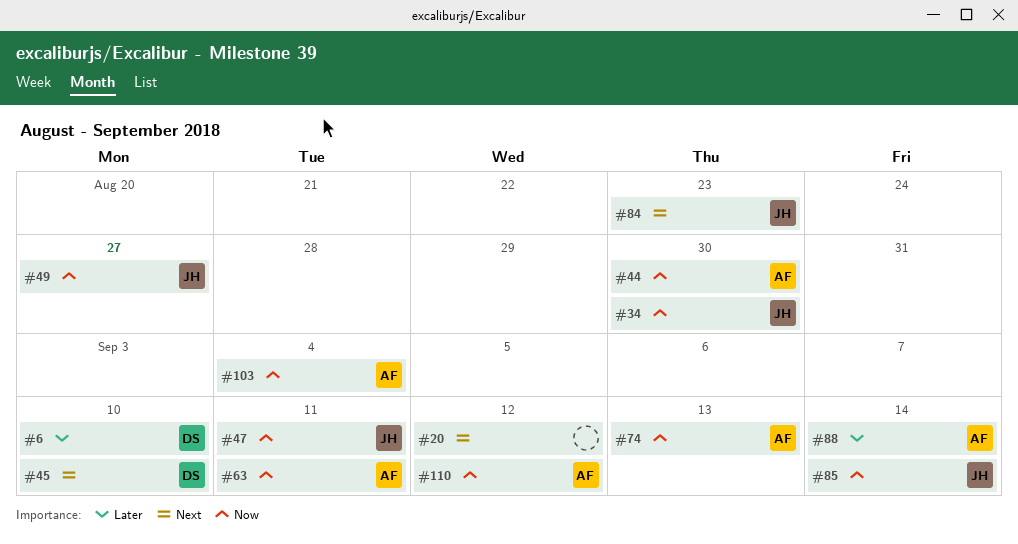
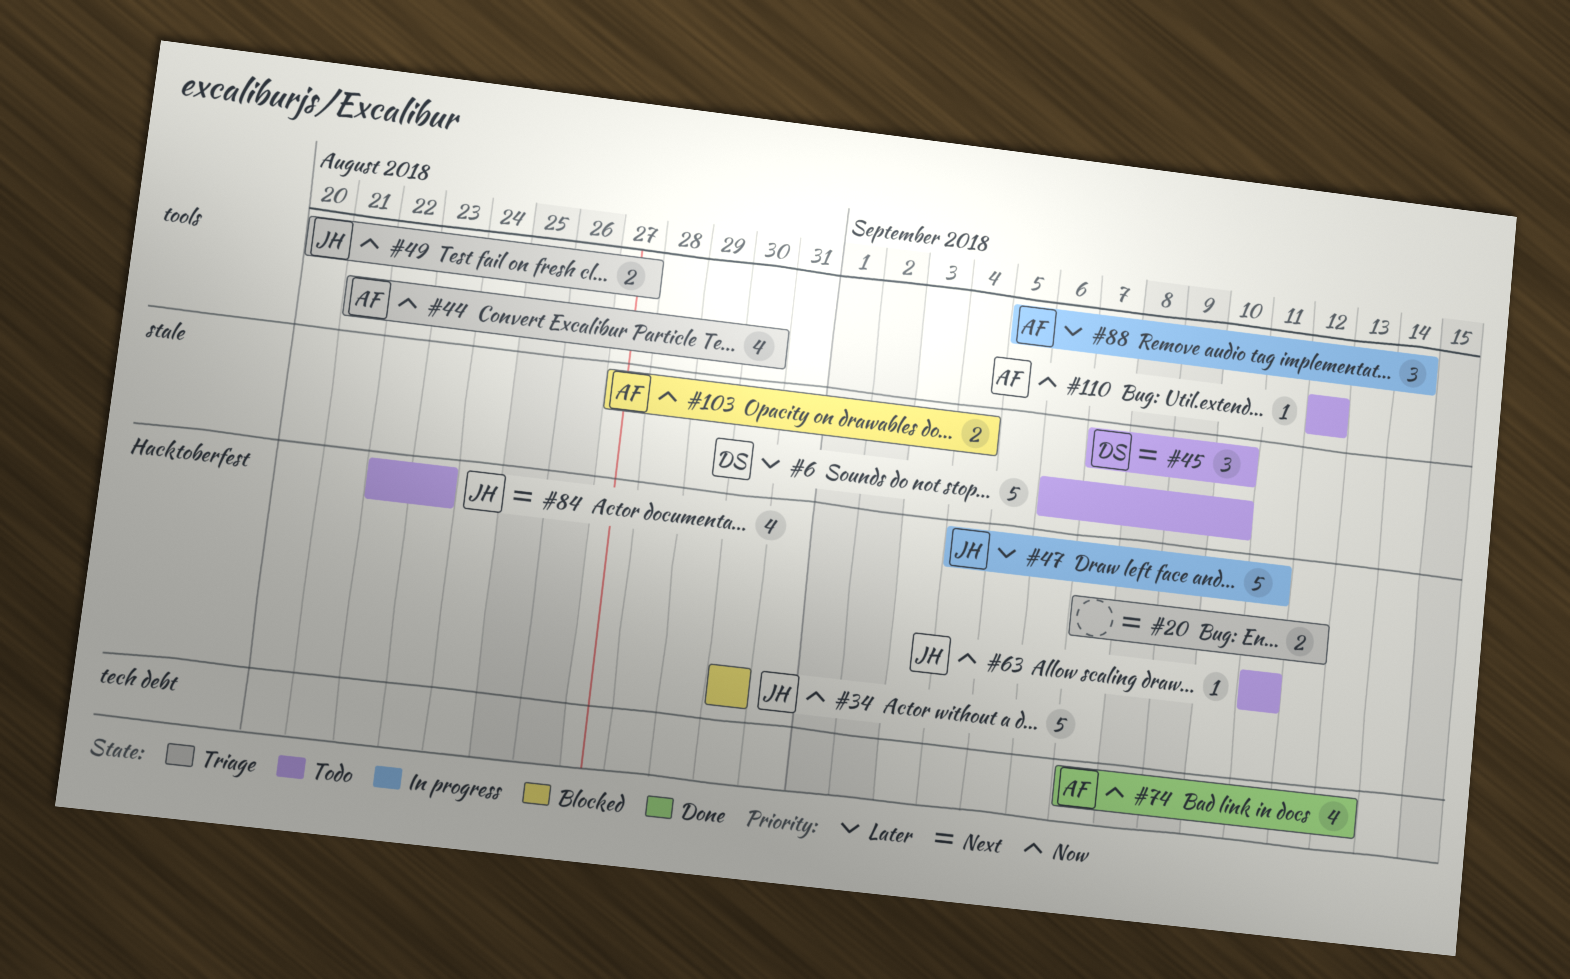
#47, priority: Now -> Later
#63, owner: AF -> JH
#85: present -> none

